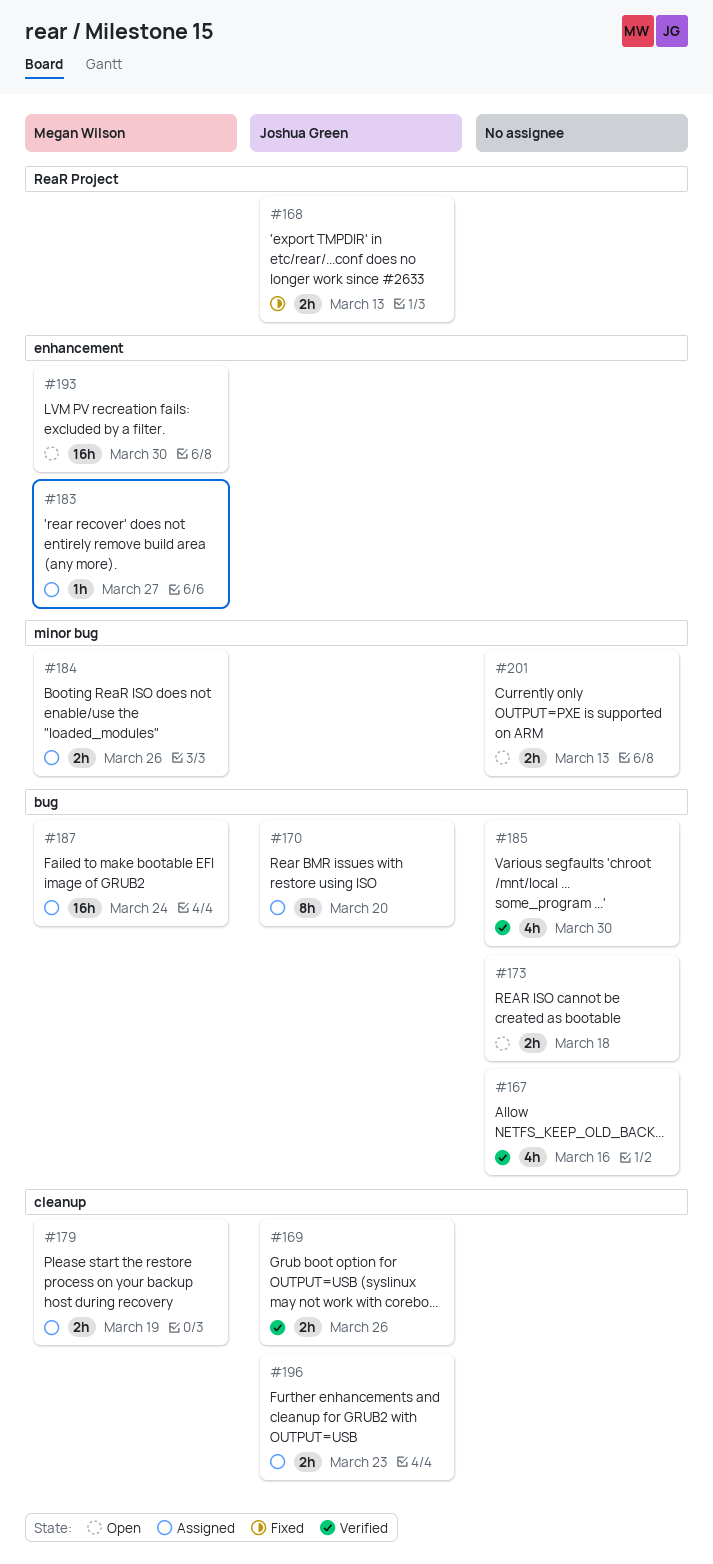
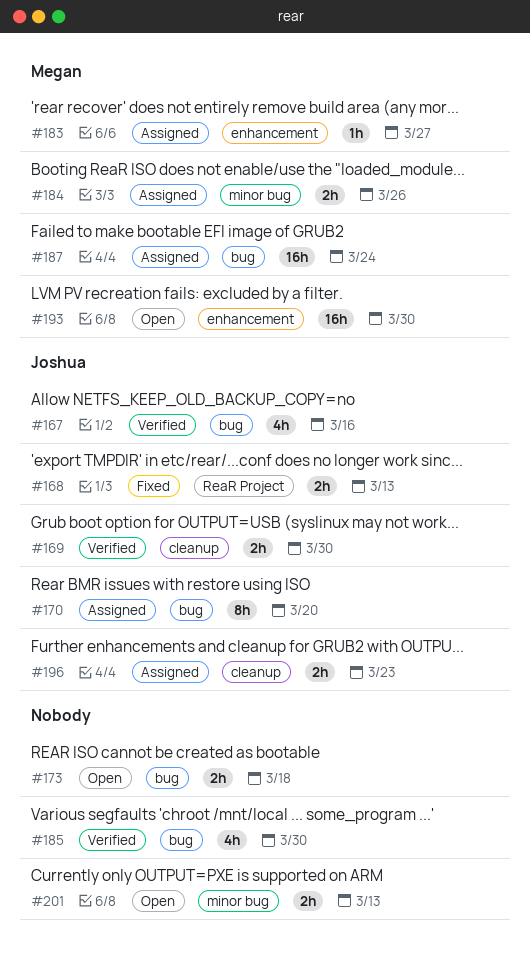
#167, owner: none -> Joshua Green
#169, due: Mar 26 -> Mar 30
#179: present -> none

